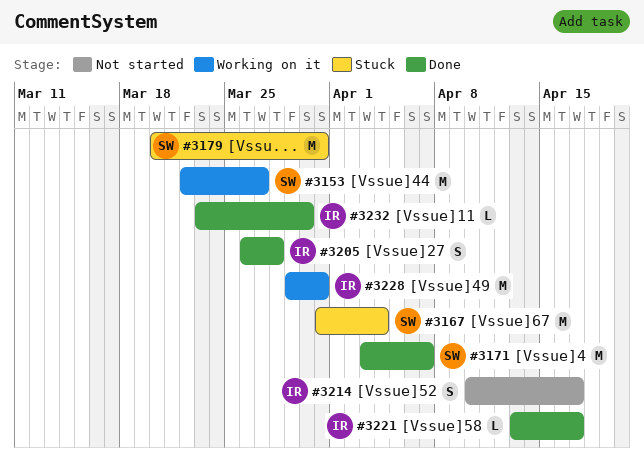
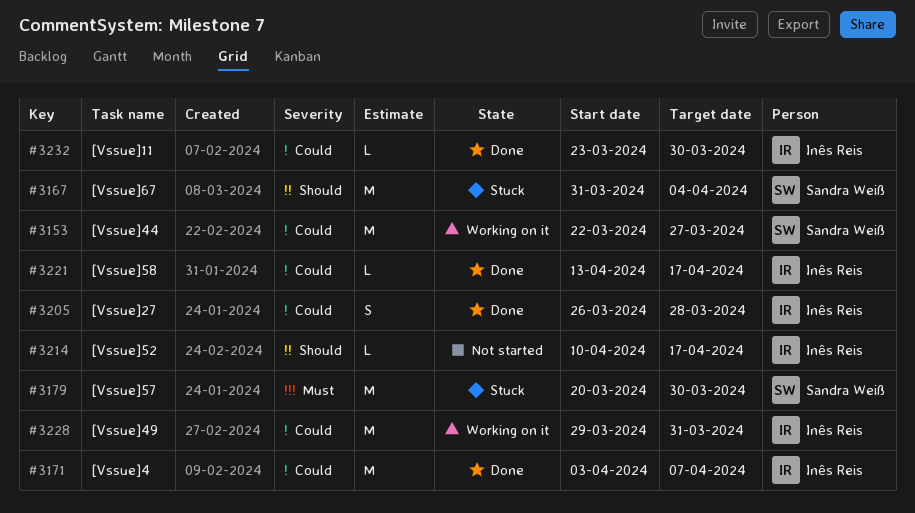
#3171, owner: Sandra Weiß -> Inês Reis
#3179, due: Mar 31 -> Mar 30
#3214, estimate: S -> L

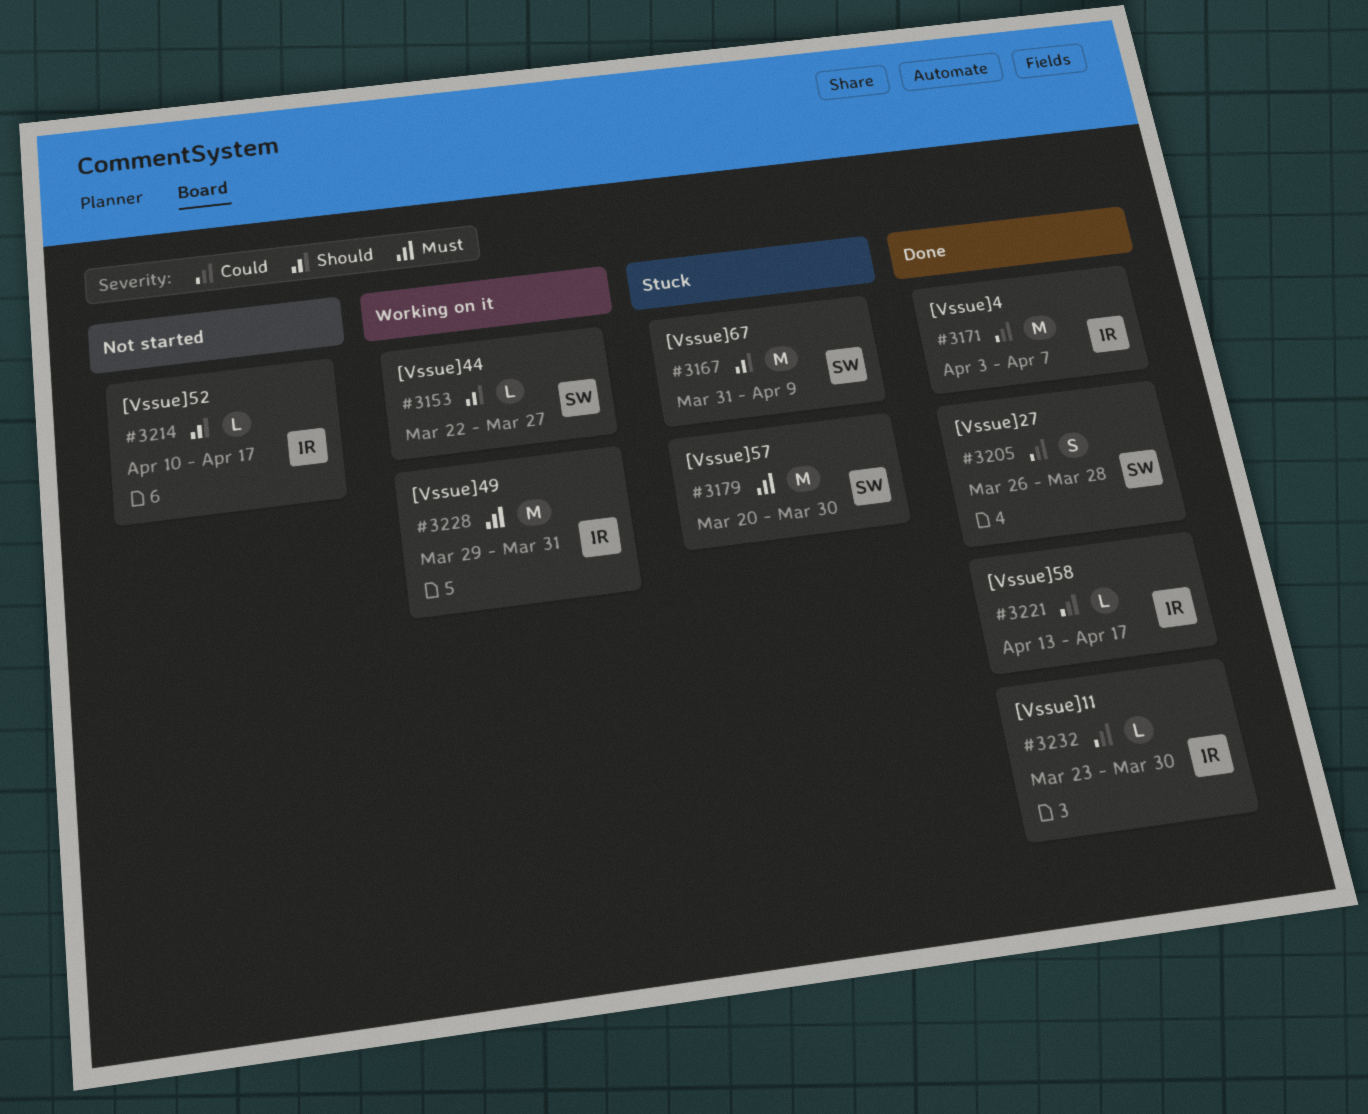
#3153, priority: Could -> Should
#3153, estimate: M -> L
#3167, due: Apr 4 -> Apr 9
#3205, owner: Inês Reis -> Sandra Weiß
#3228, priority: Could -> Must

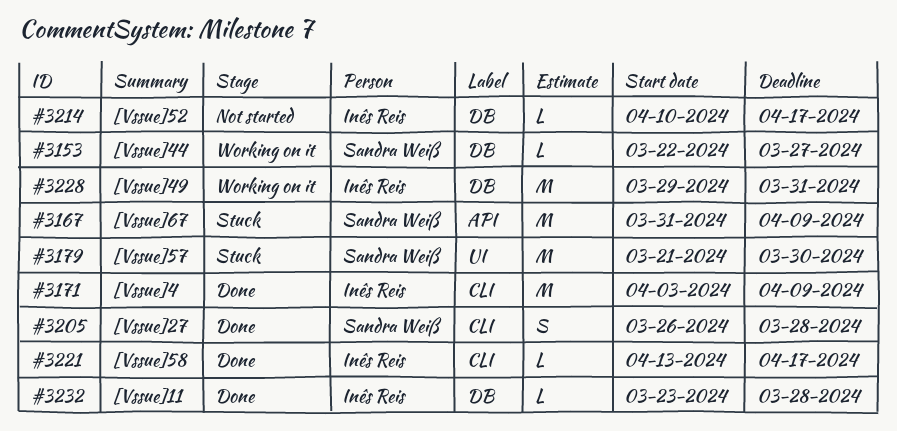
#3171, due: Apr 7 -> Apr 9
#3179, start: Mar 20 -> Mar 21
#3232, due: Mar 30 -> Mar 28

